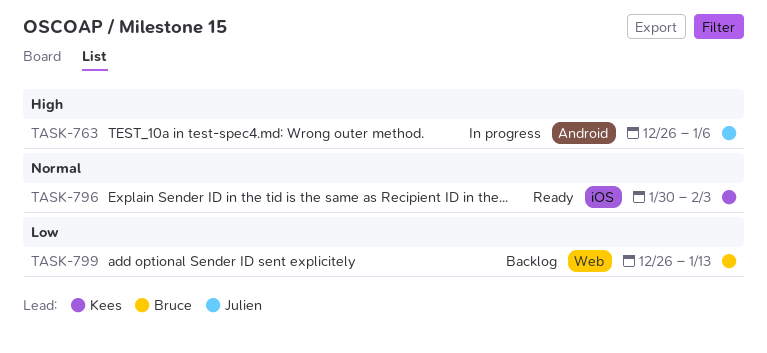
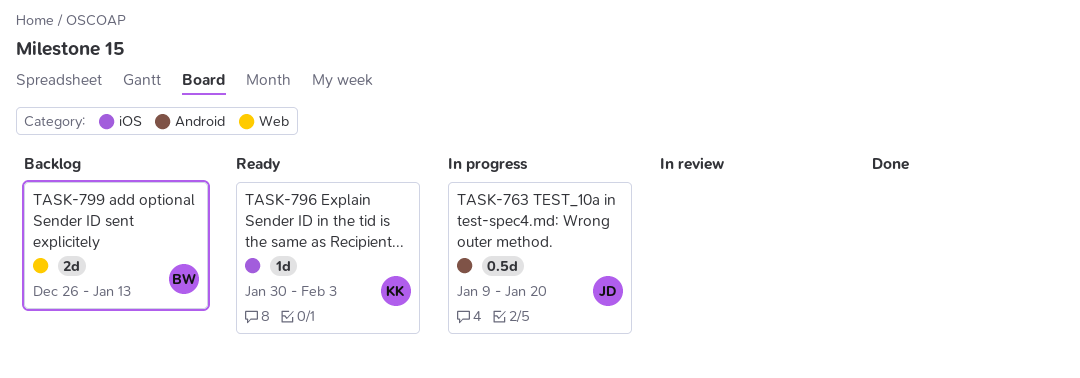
TASK-763, start: Dec 26 -> Jan 9
TASK-763, due: Jan 6 -> Jan 20

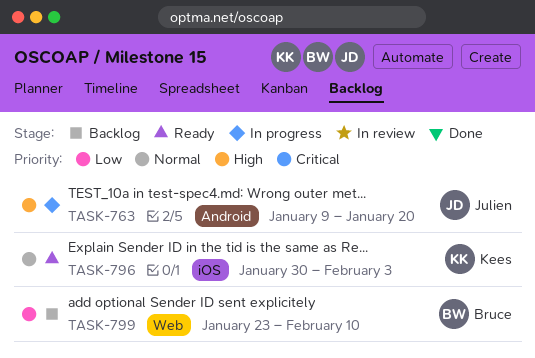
TASK-799, start: Dec 26 -> Jan 23
TASK-799, due: Jan 13 -> Feb 10

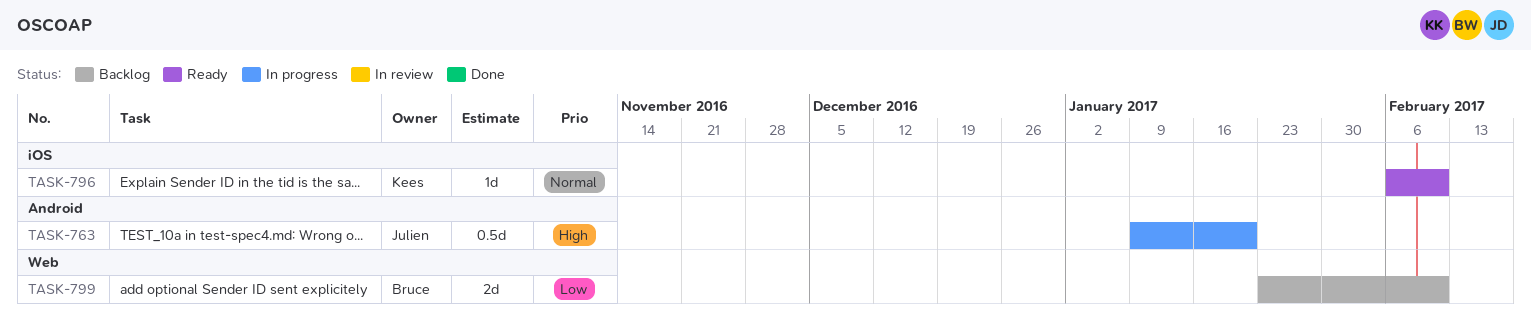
TASK-796, start: Jan 30 -> Feb 6
TASK-796, due: Feb 3 -> Feb 10

